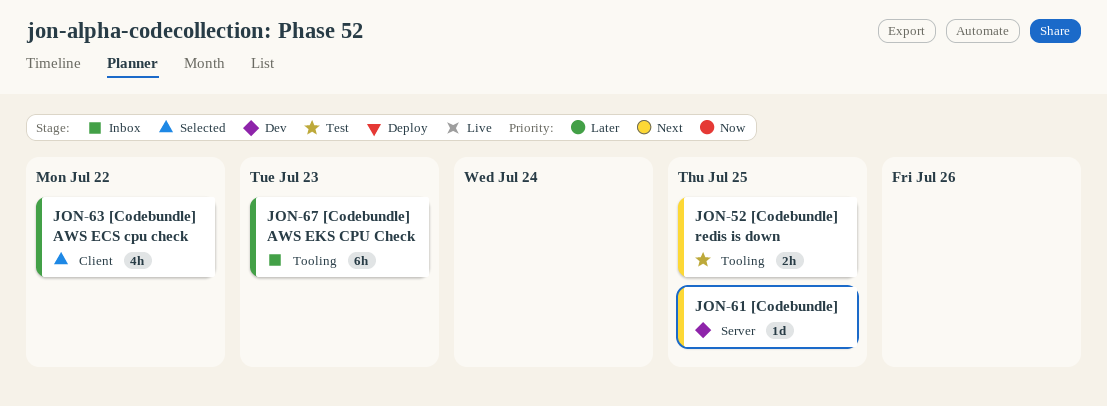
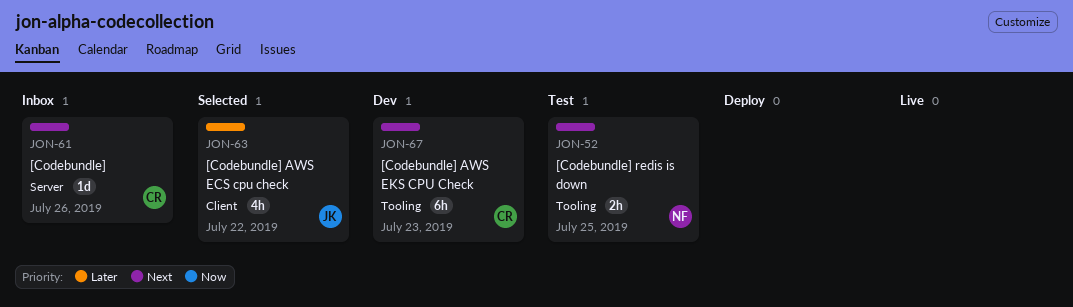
JON-61, status: Dev -> Inbox
JON-61, due: Jul 25 -> Jul 26
JON-67, status: Inbox -> Dev
JON-67, priority: Later -> Next

